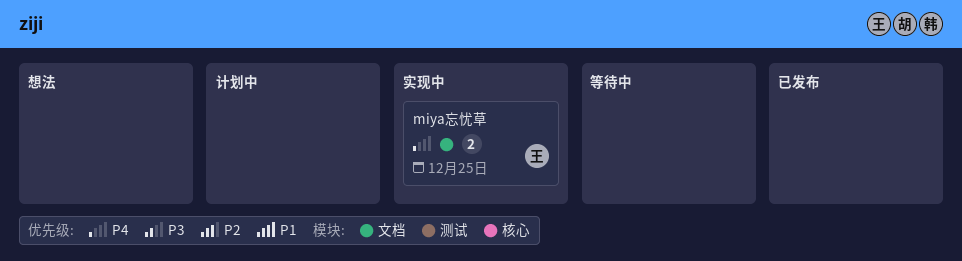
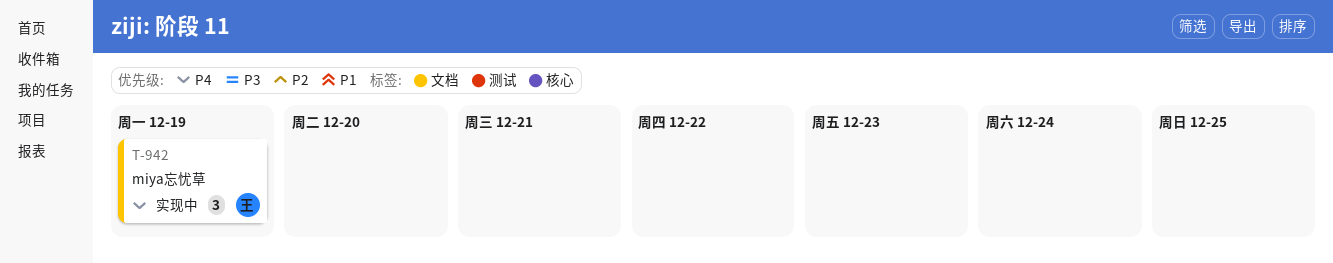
miya忘忧草, estimate: 2 -> 3
miya忘忧草, due: Dec 25 -> Dec 19

